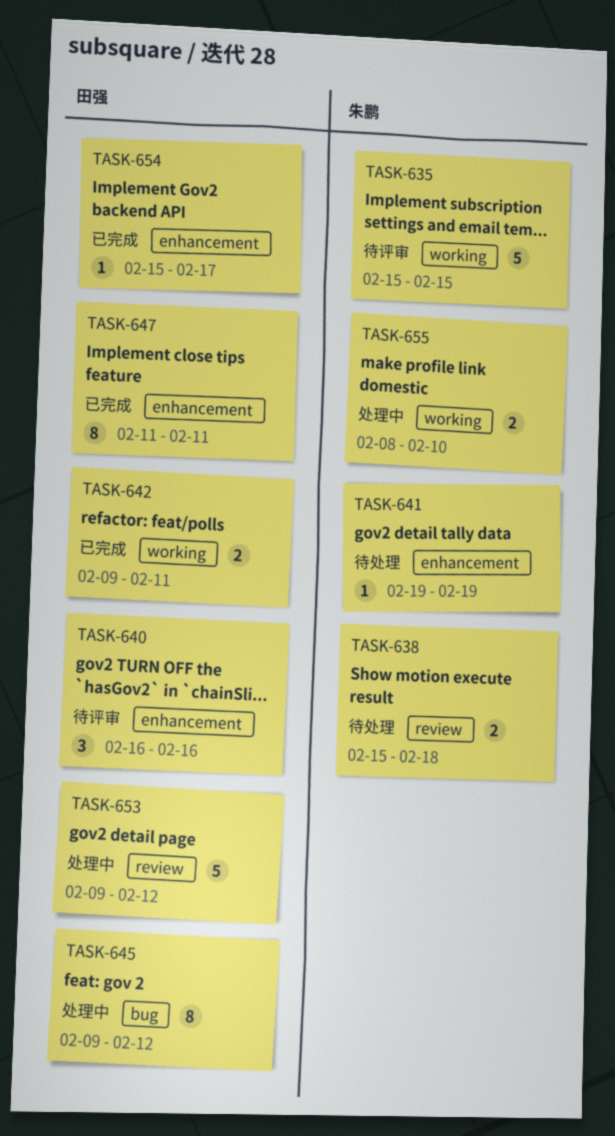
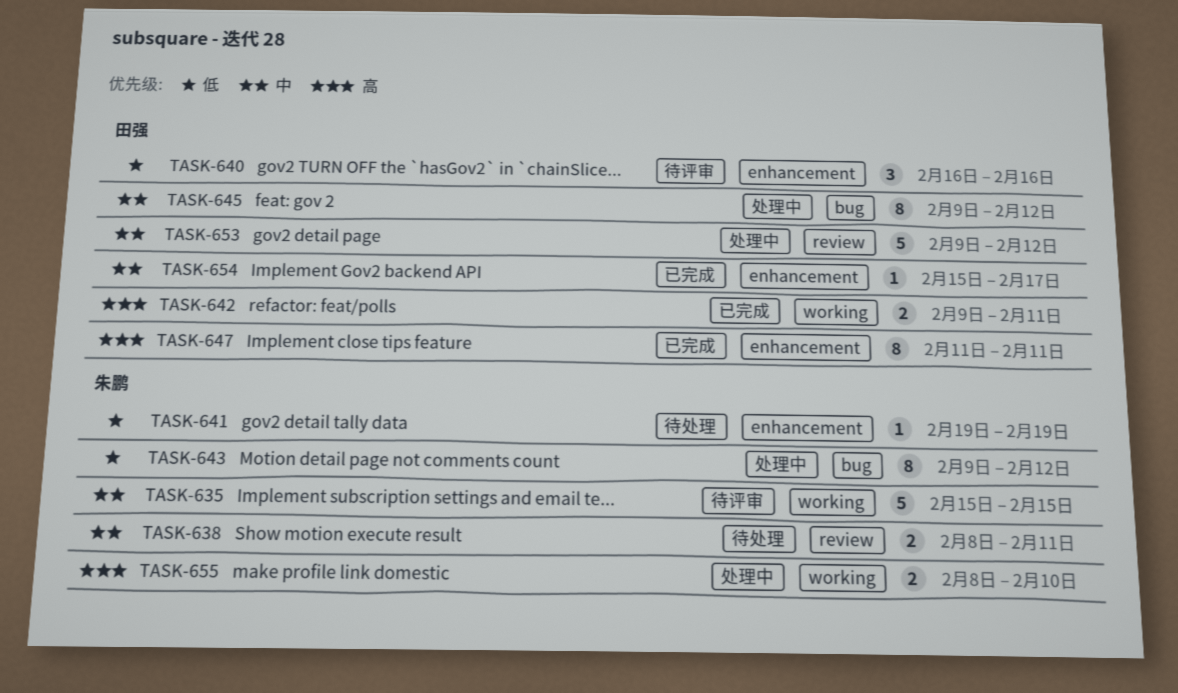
TASK-638, start: Feb 15 -> Feb 8
TASK-638, due: Feb 18 -> Feb 11
TASK-643: none -> present

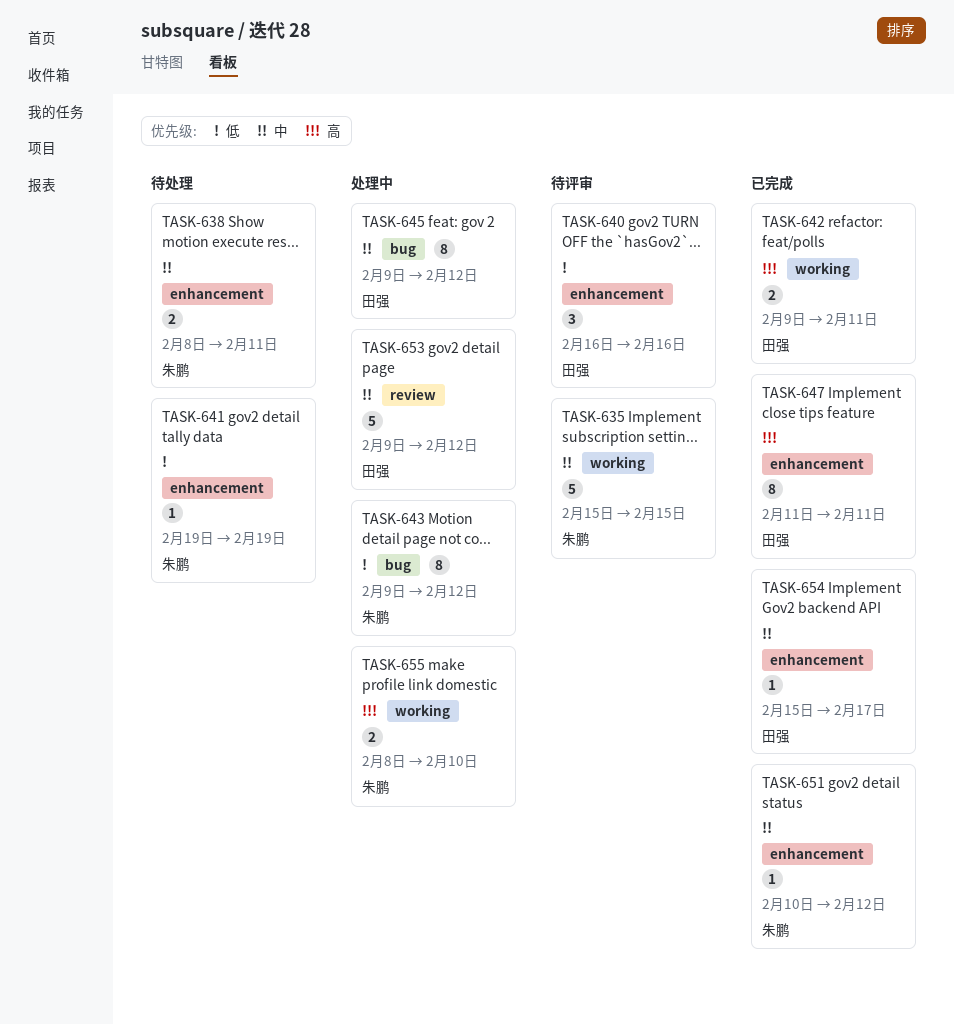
TASK-638, label: review -> enhancement
TASK-651: none -> present

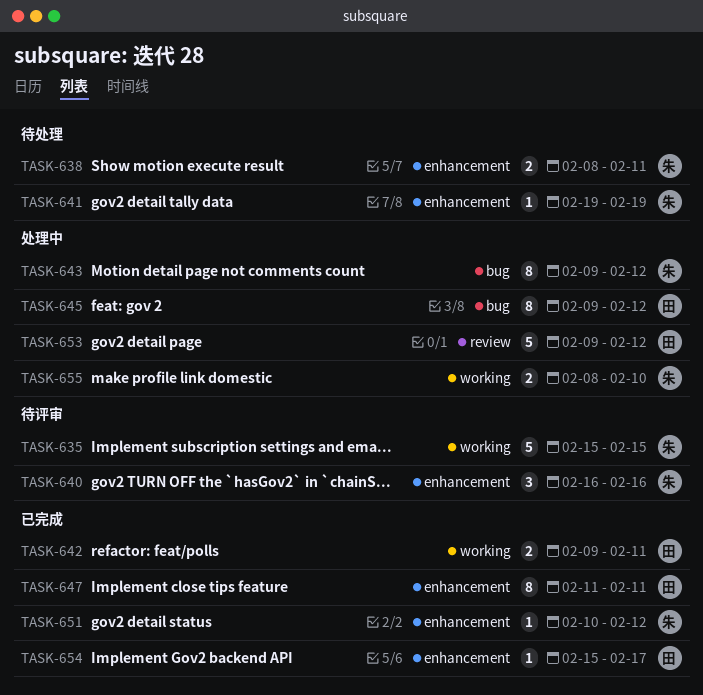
TASK-640, owner: 田强 -> 朱鹏

